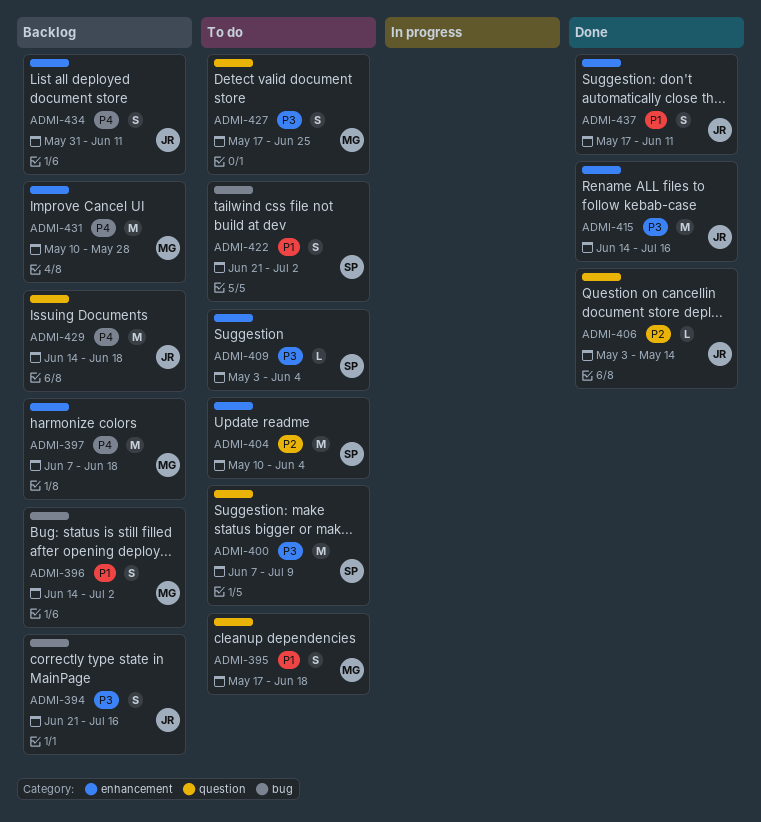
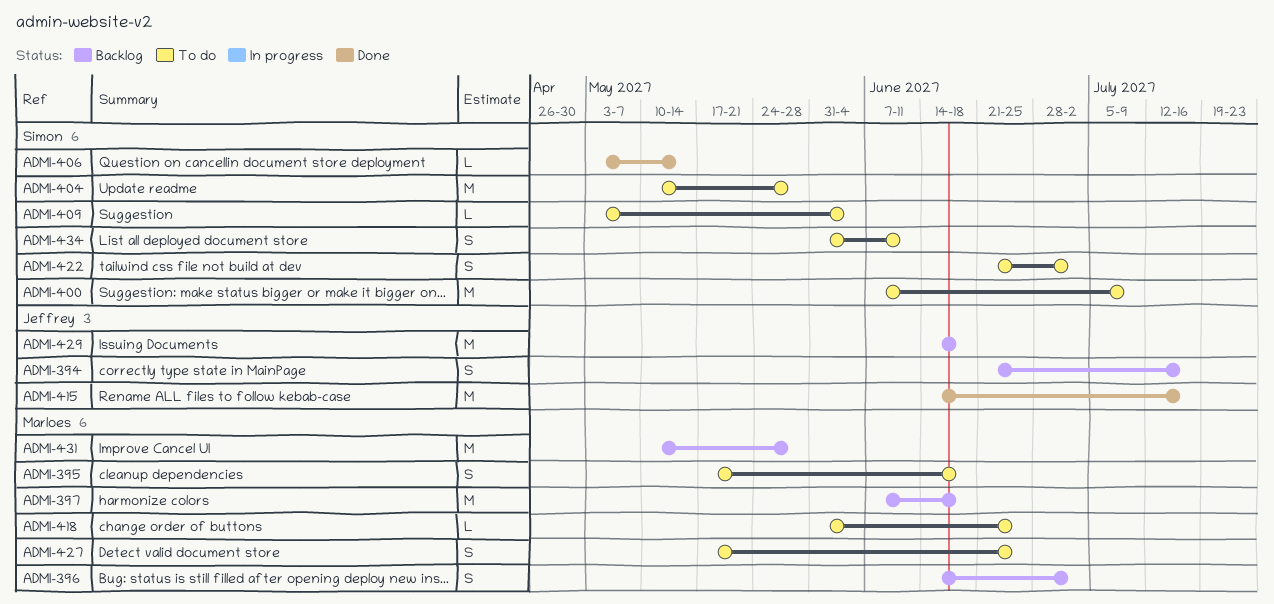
ADMI-404, due: Jun 4 -> May 28
ADMI-406, owner: Jeffrey -> Simon
ADMI-418: none -> present
ADMI-434, status: Backlog -> To do
ADMI-434, owner: Jeffrey -> Simon
ADMI-437: present -> none

